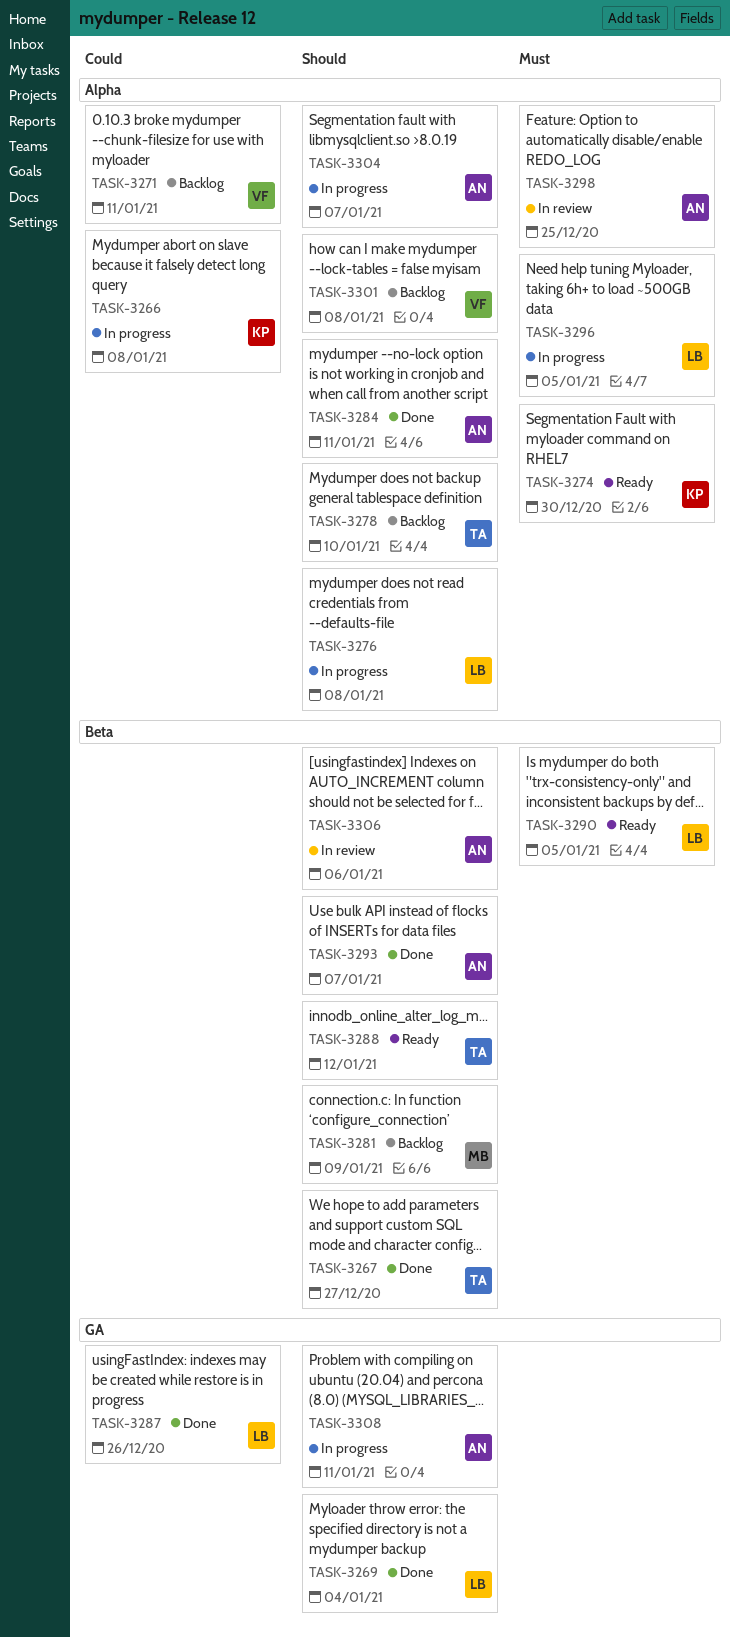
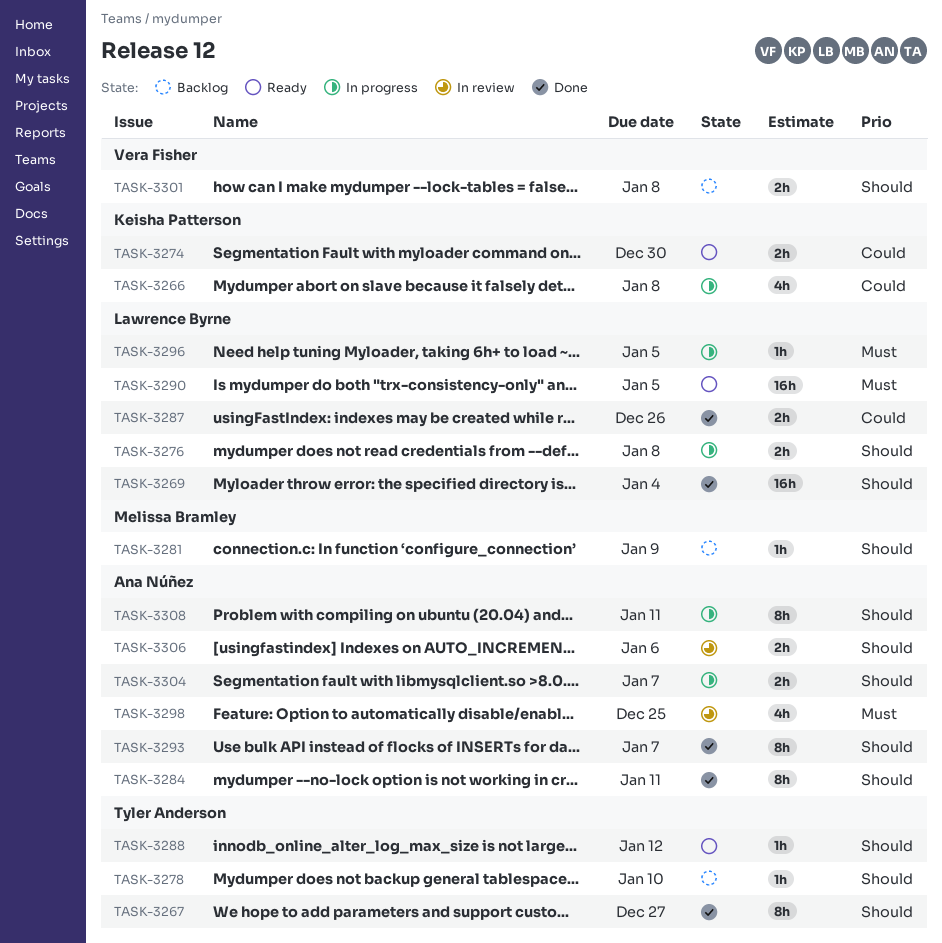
TASK-3271: present -> none
TASK-3274, priority: Must -> Could

